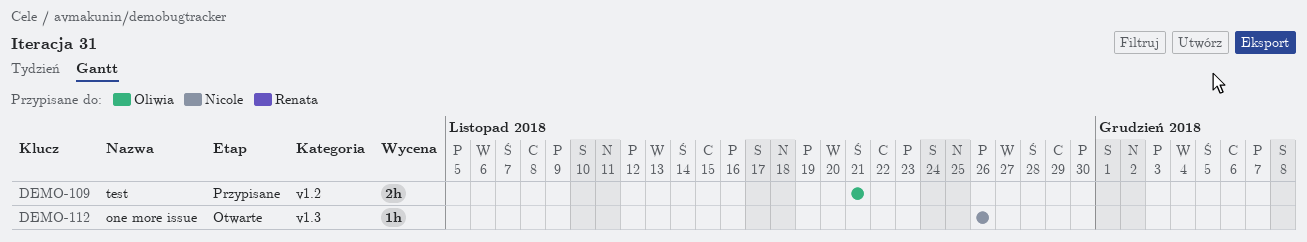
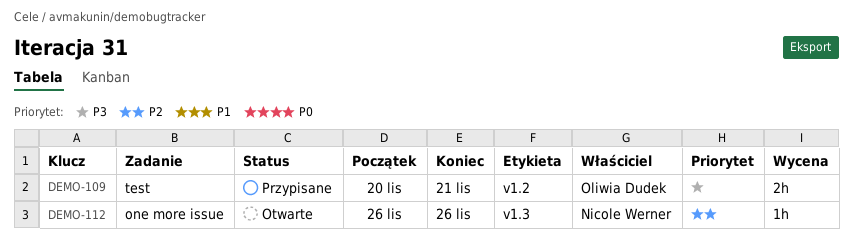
DEMO-109, start: Nov 21 -> Nov 20

